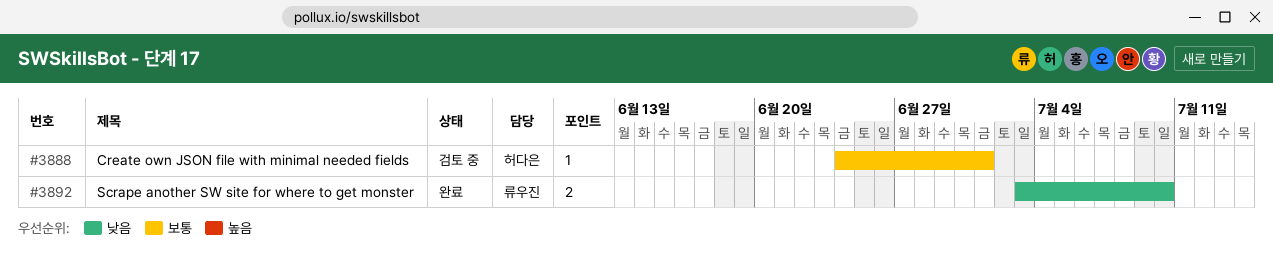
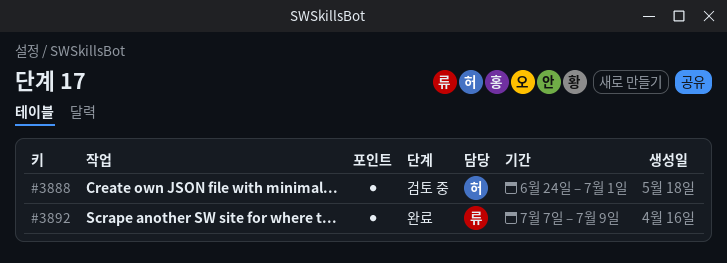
#3892, estimate: 2 -> 1
#3892, start: Jul 3 -> Jul 7
#3892, due: Jul 10 -> Jul 9

